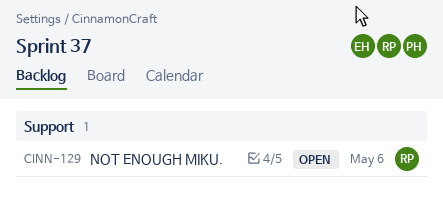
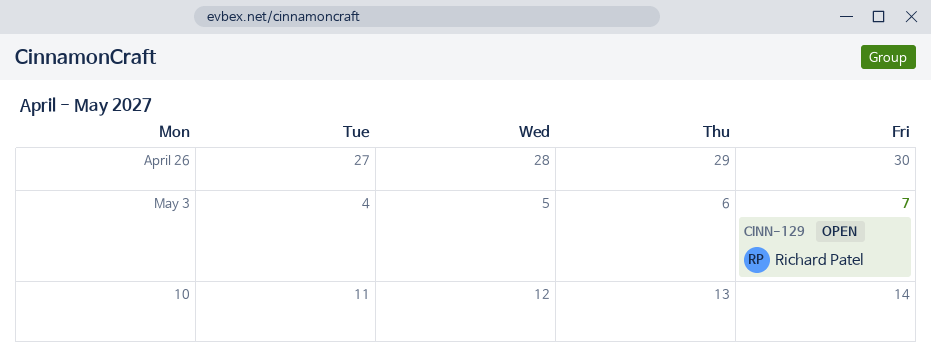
CINN-129, due: May 6 -> May 7

